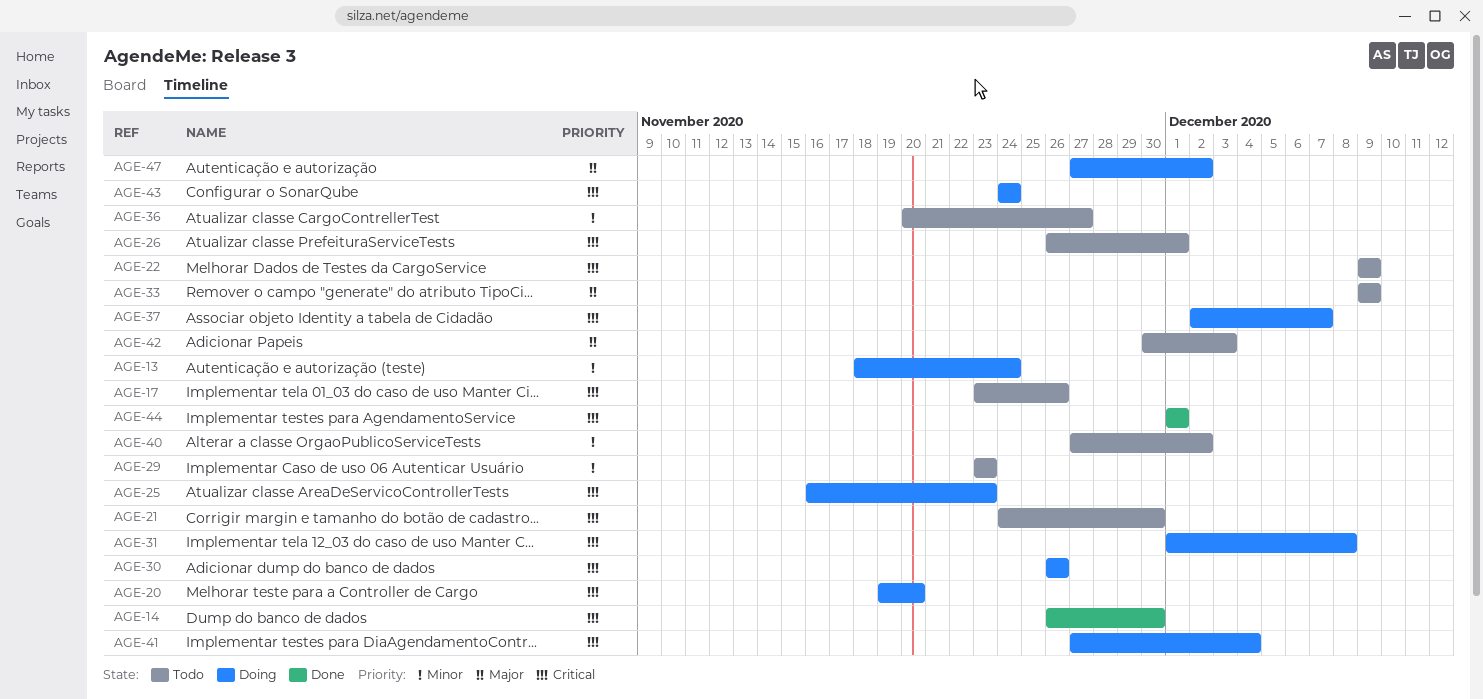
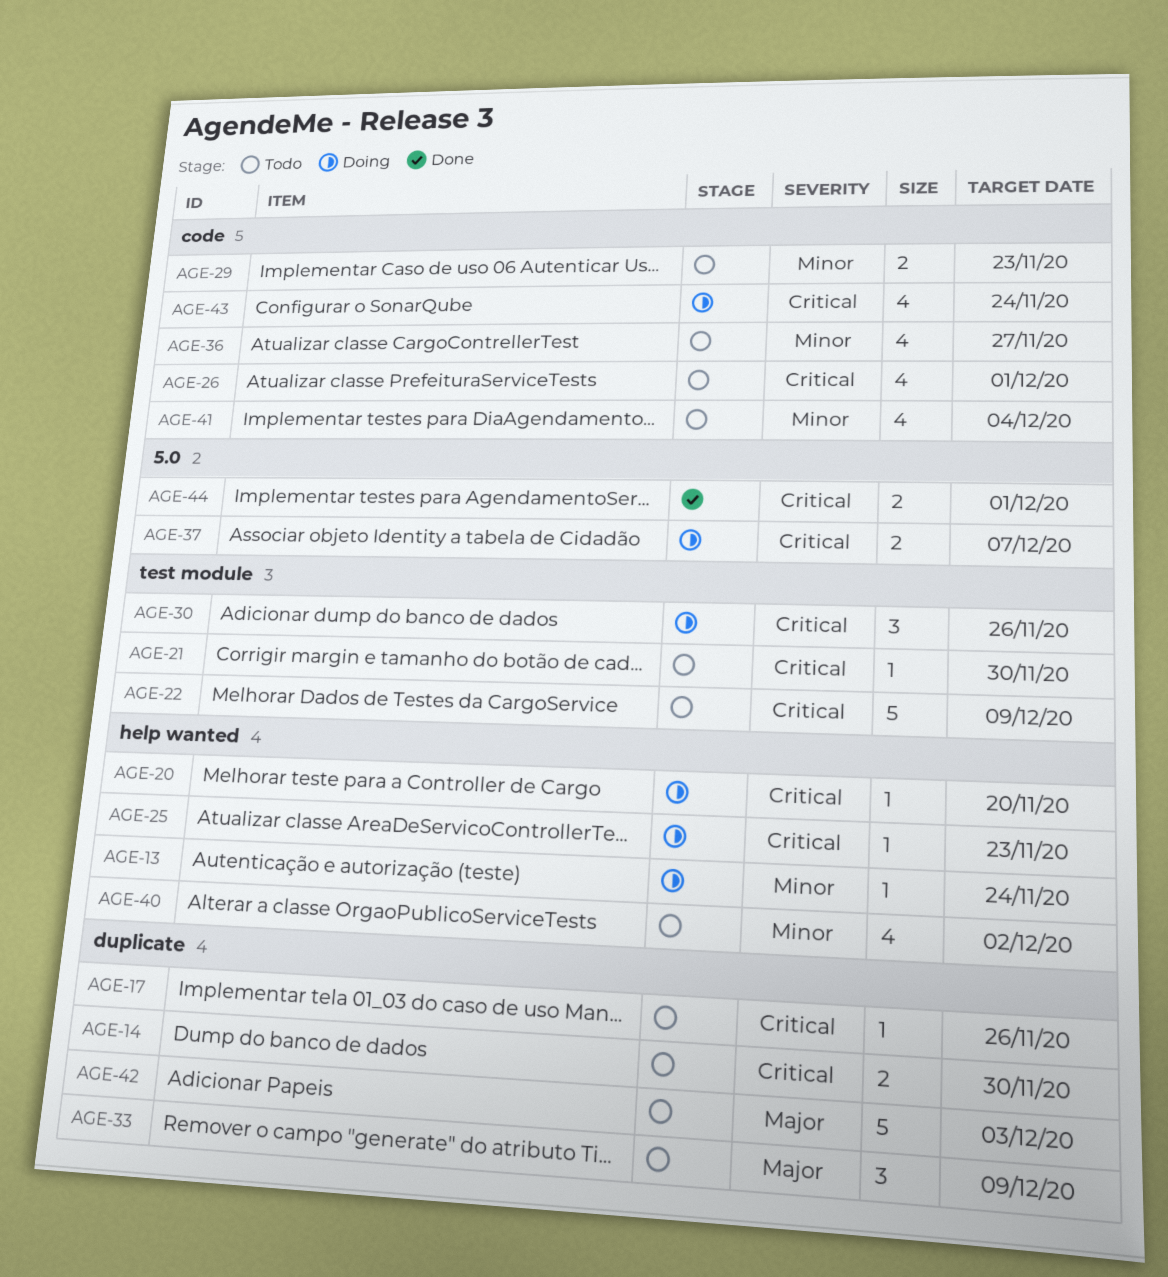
AGE-14, status: Done -> Todo
AGE-31: present -> none
AGE-41, status: Doing -> Todo
AGE-41, priority: Critical -> Minor
AGE-47: present -> none

